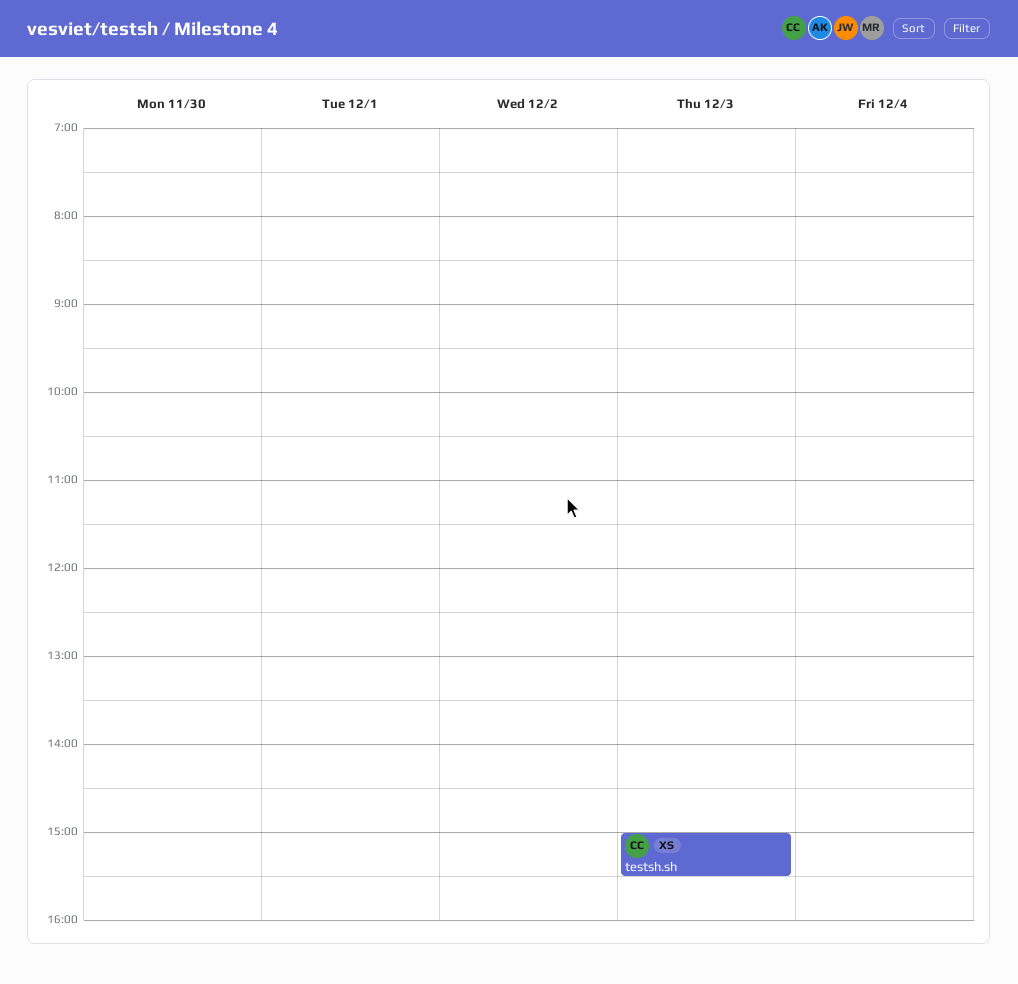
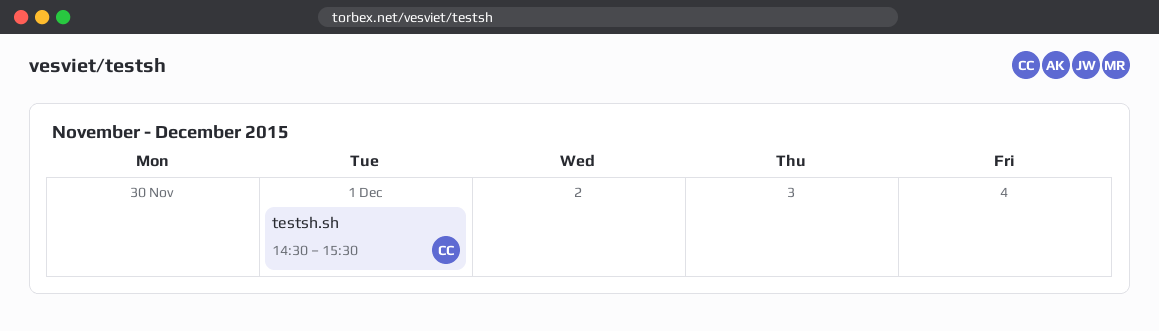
testsh.sh, day: Dec 3 -> Dec 1
testsh.sh, begins: 15:00 -> 14:30

